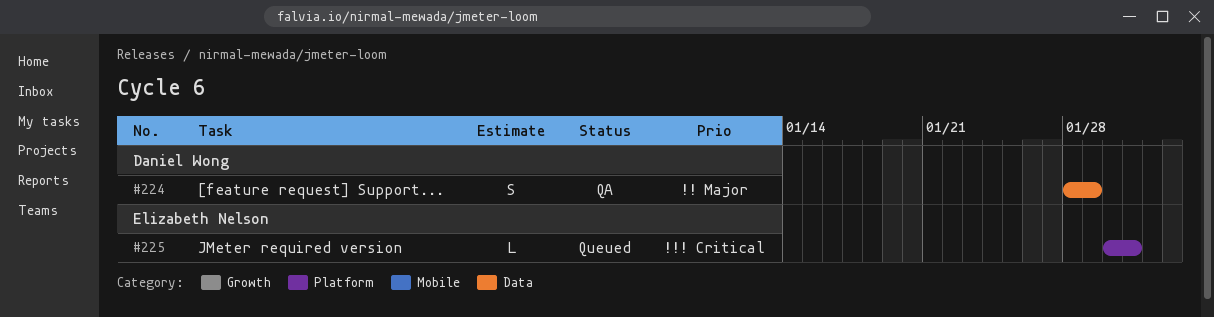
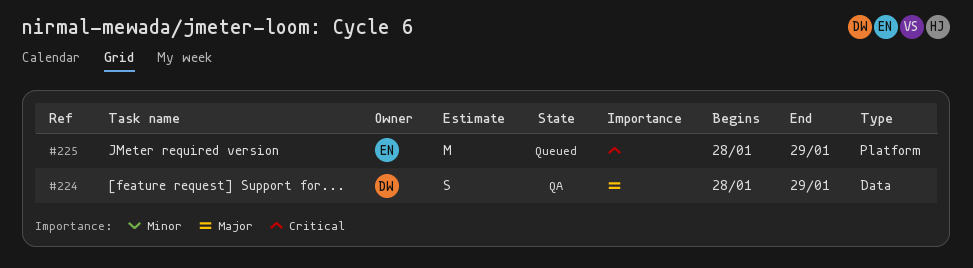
#225, estimate: L -> M
#225, start: Jan 30 -> Jan 28
#225, due: Jan 31 -> Jan 29

